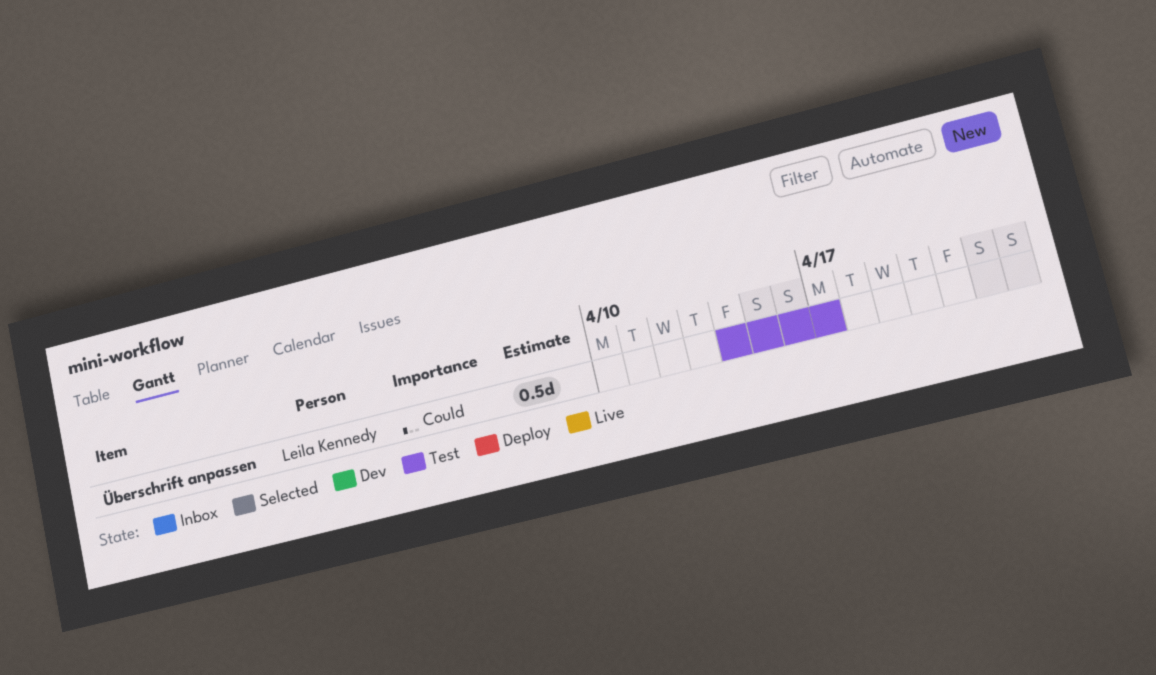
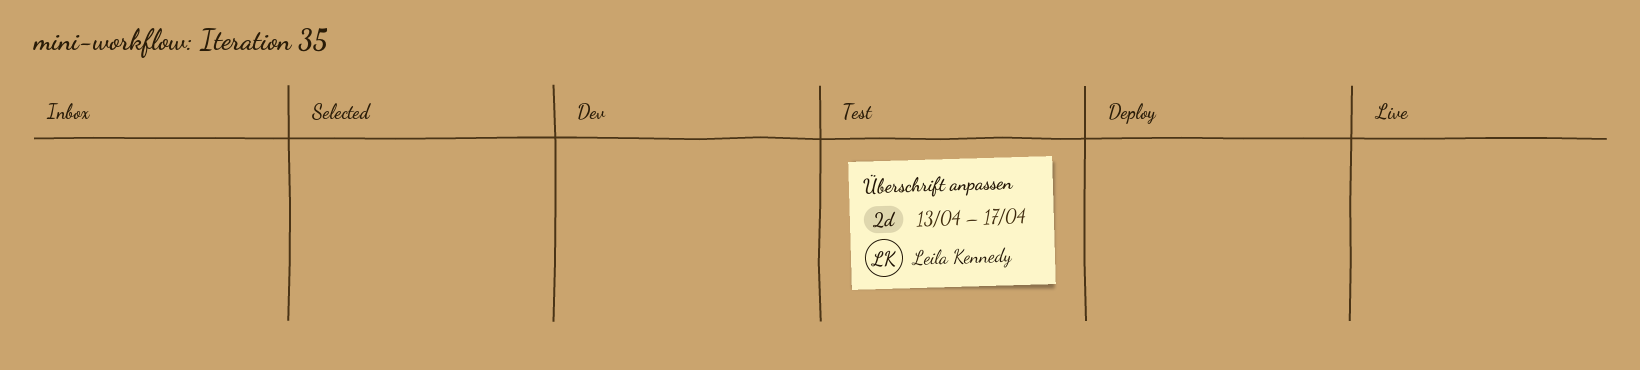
Überschrift anpassen, estimate: 0.5d -> 2d
Überschrift anpassen, start: Apr 14 -> Apr 13

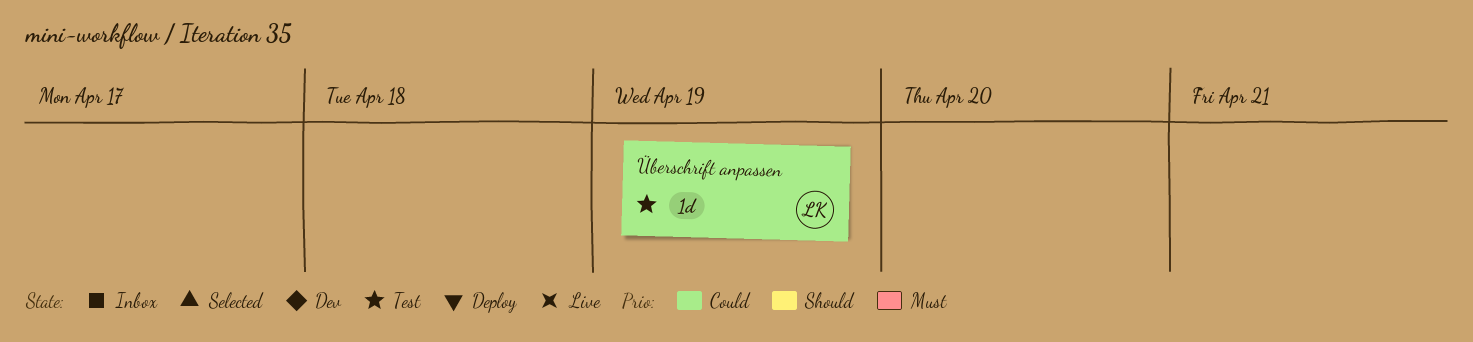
Überschrift anpassen, estimate: 2d -> 1d
Überschrift anpassen, due: Apr 17 -> Apr 19

